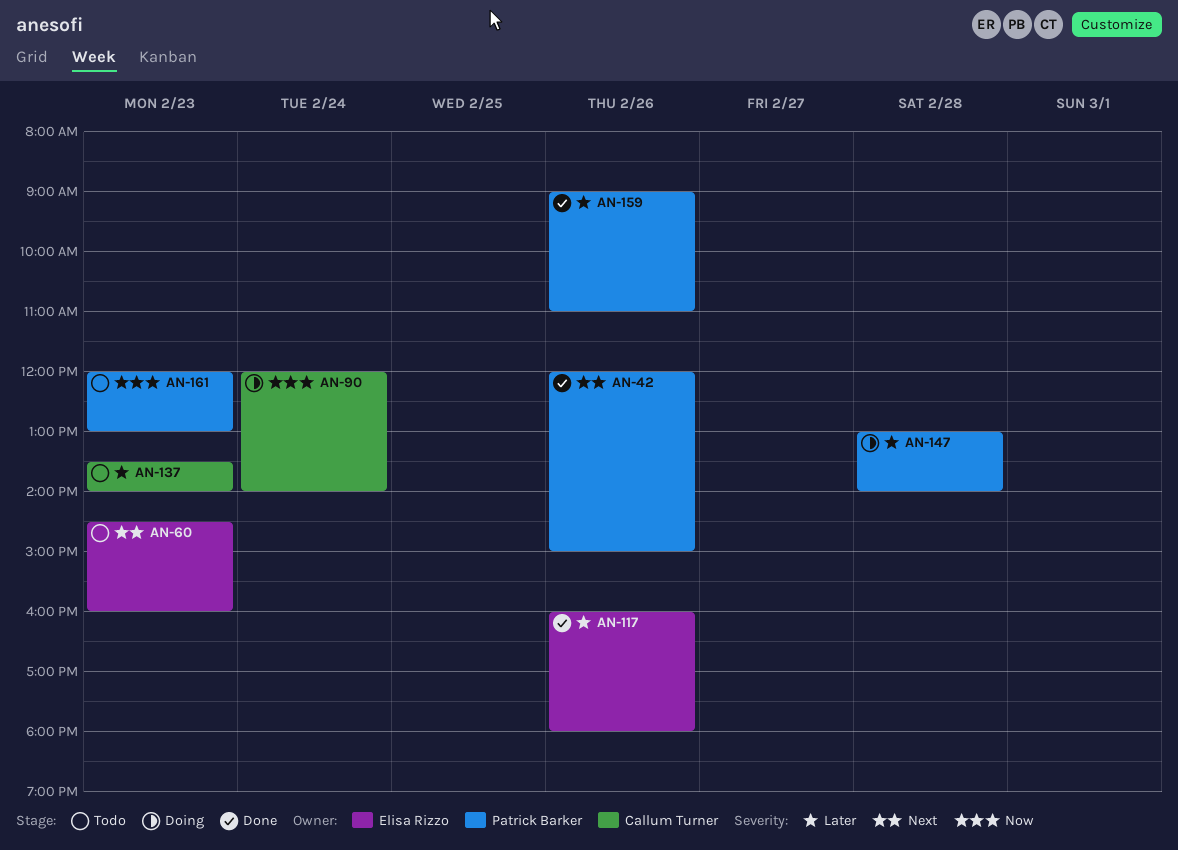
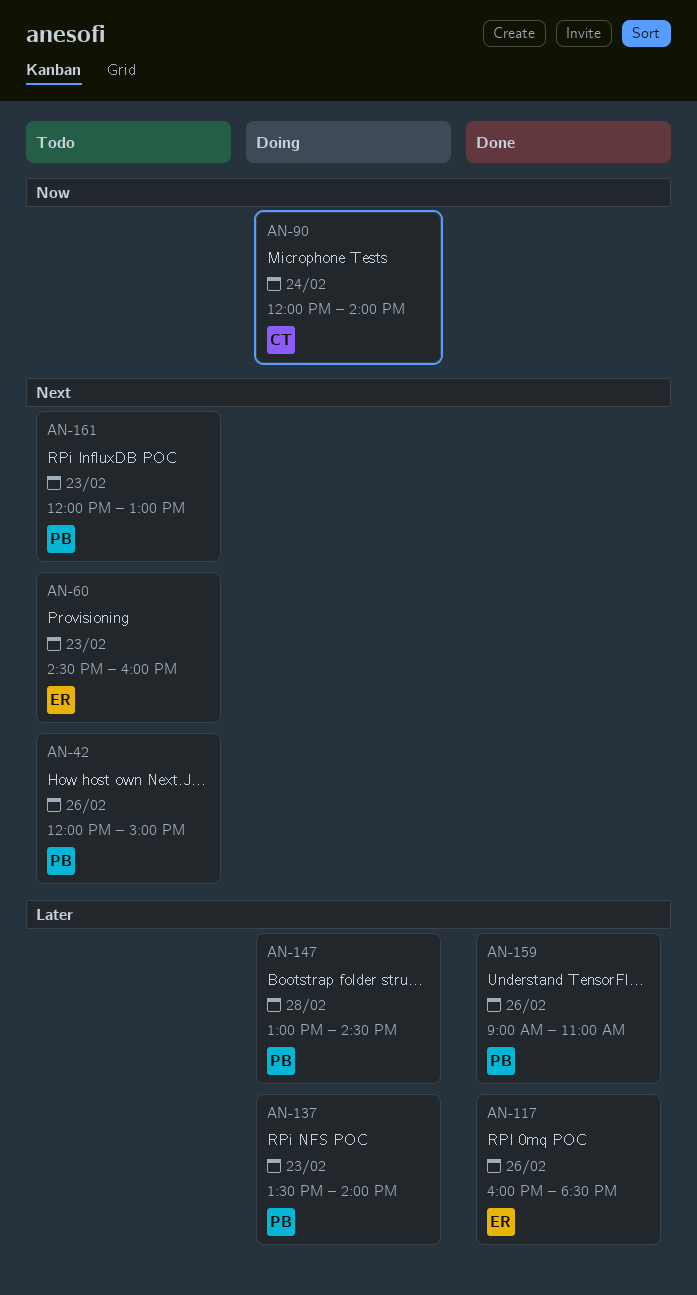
AN-42, status: Done -> Todo
AN-117, ends: 18:00 -> 18:30
AN-137, status: Todo -> Doing
AN-137, owner: Callum Turner -> Patrick Barker
AN-147, ends: 14:00 -> 14:30
AN-161, priority: Now -> Next

